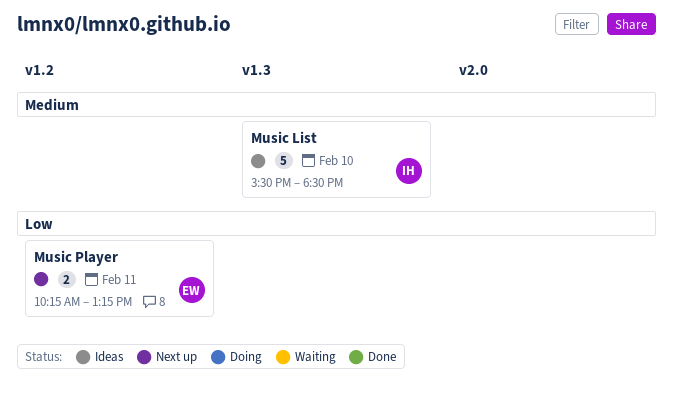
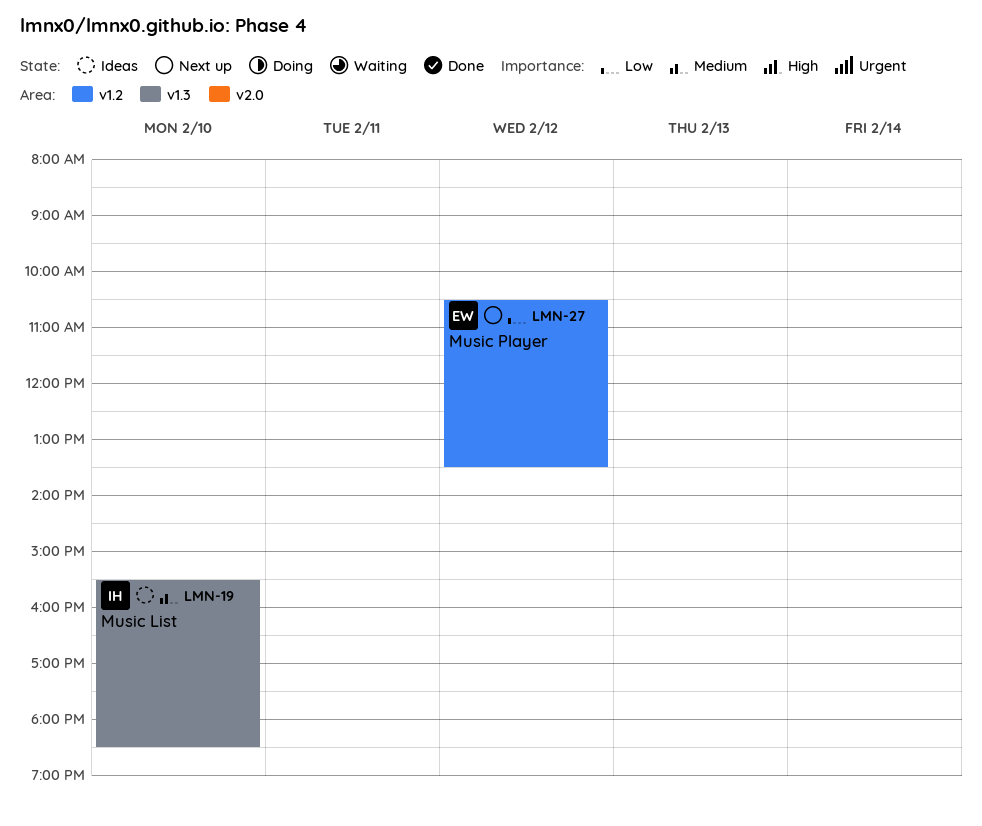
Music Player, day: Feb 11 -> Feb 12
Music Player, begins: 10:15 -> 10:30
Music Player, ends: 13:15 -> 13:30

